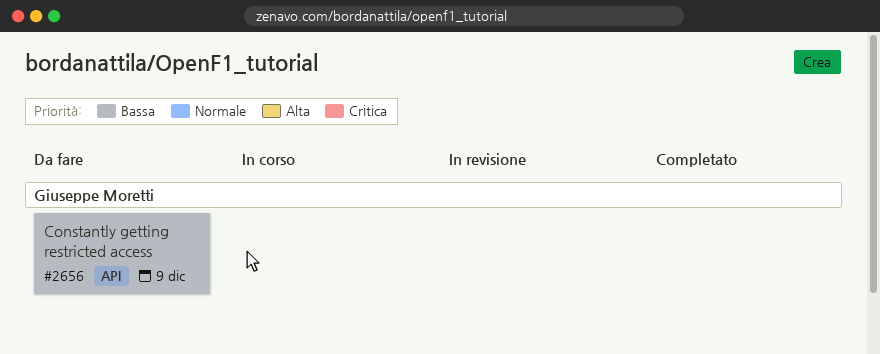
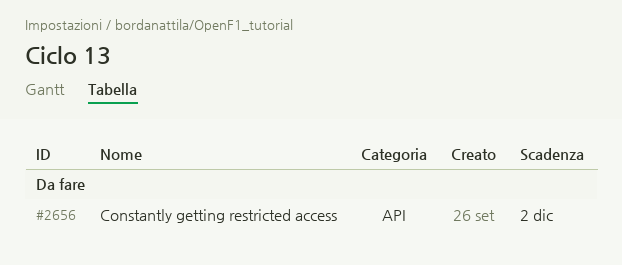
#2656, due: Dec 9 -> Dec 2

